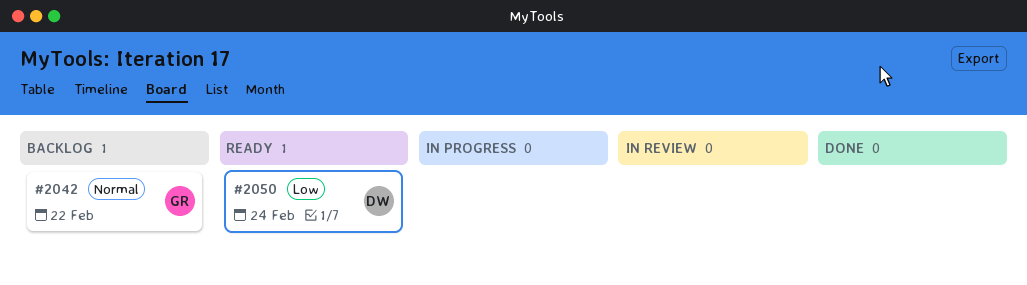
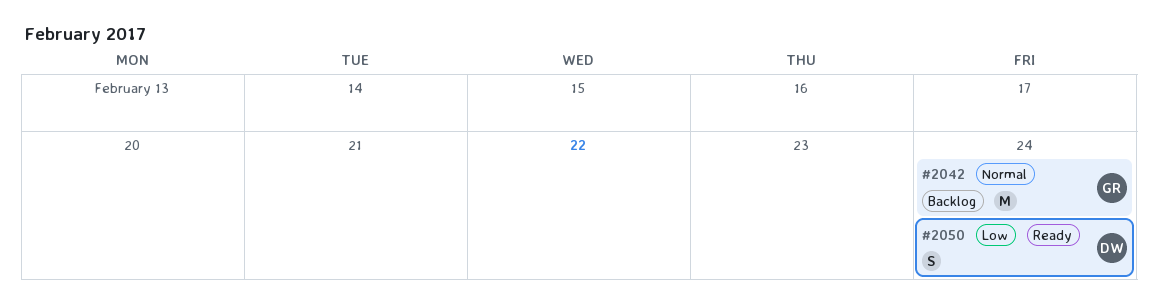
#2042, due: Feb 22 -> Feb 24

